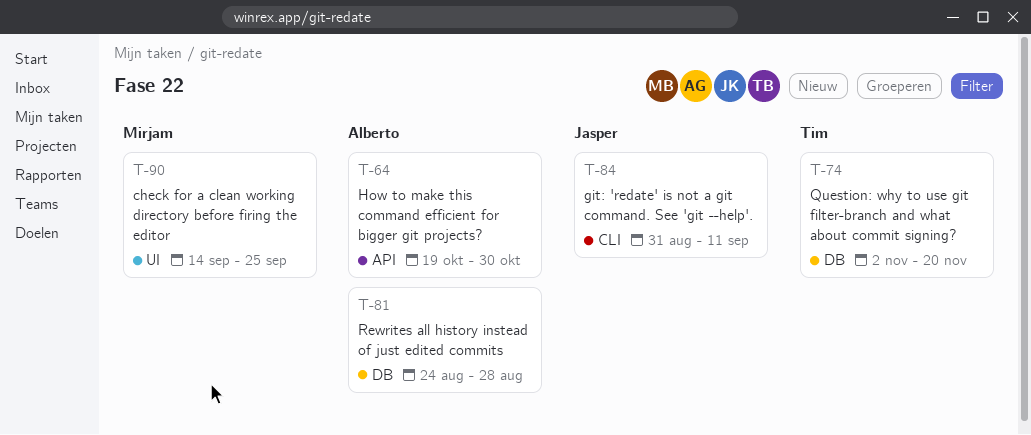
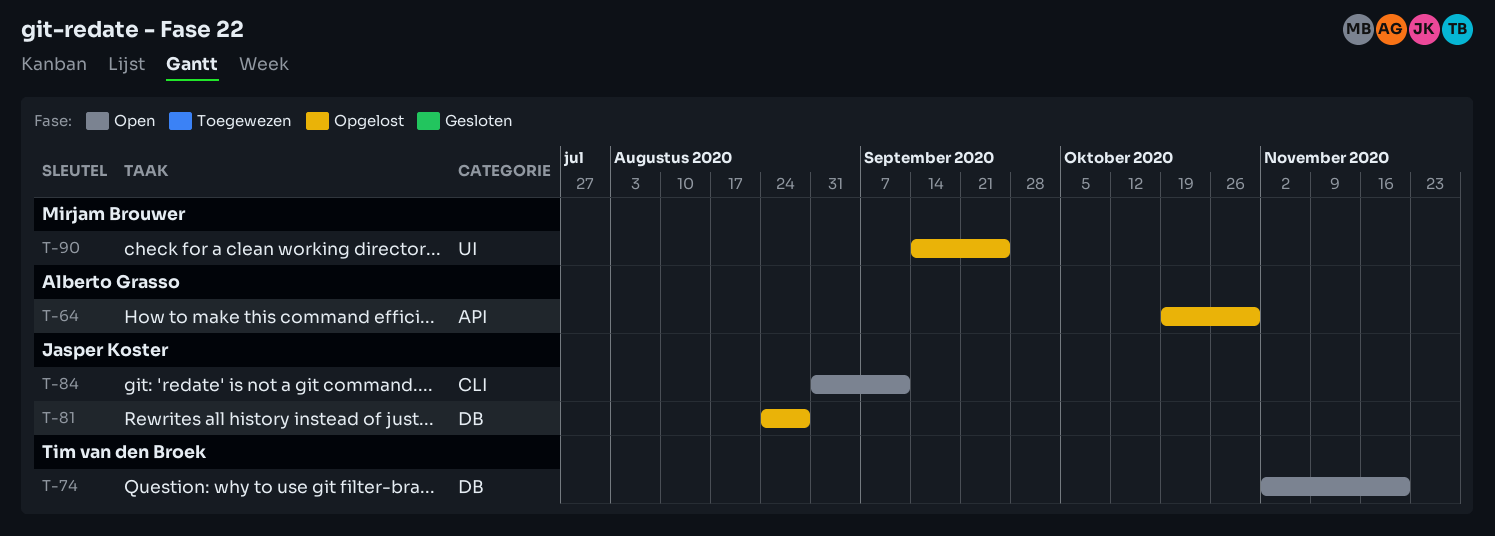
T-81, owner: Alberto Grasso -> Jasper Koster

